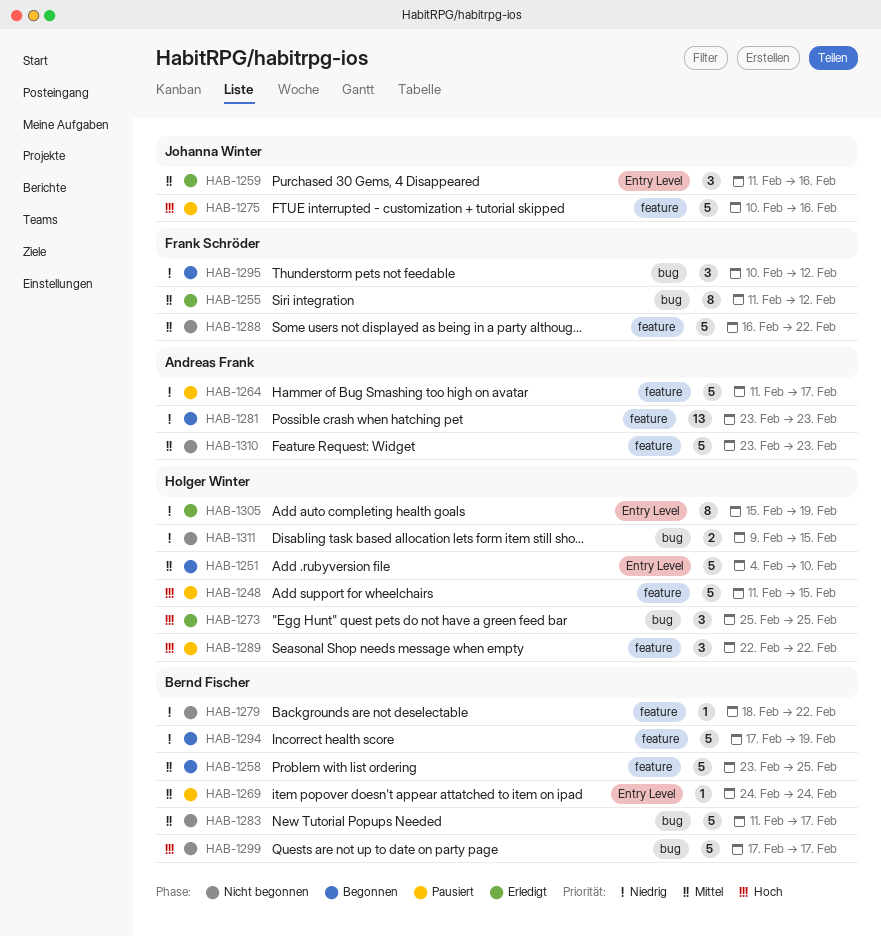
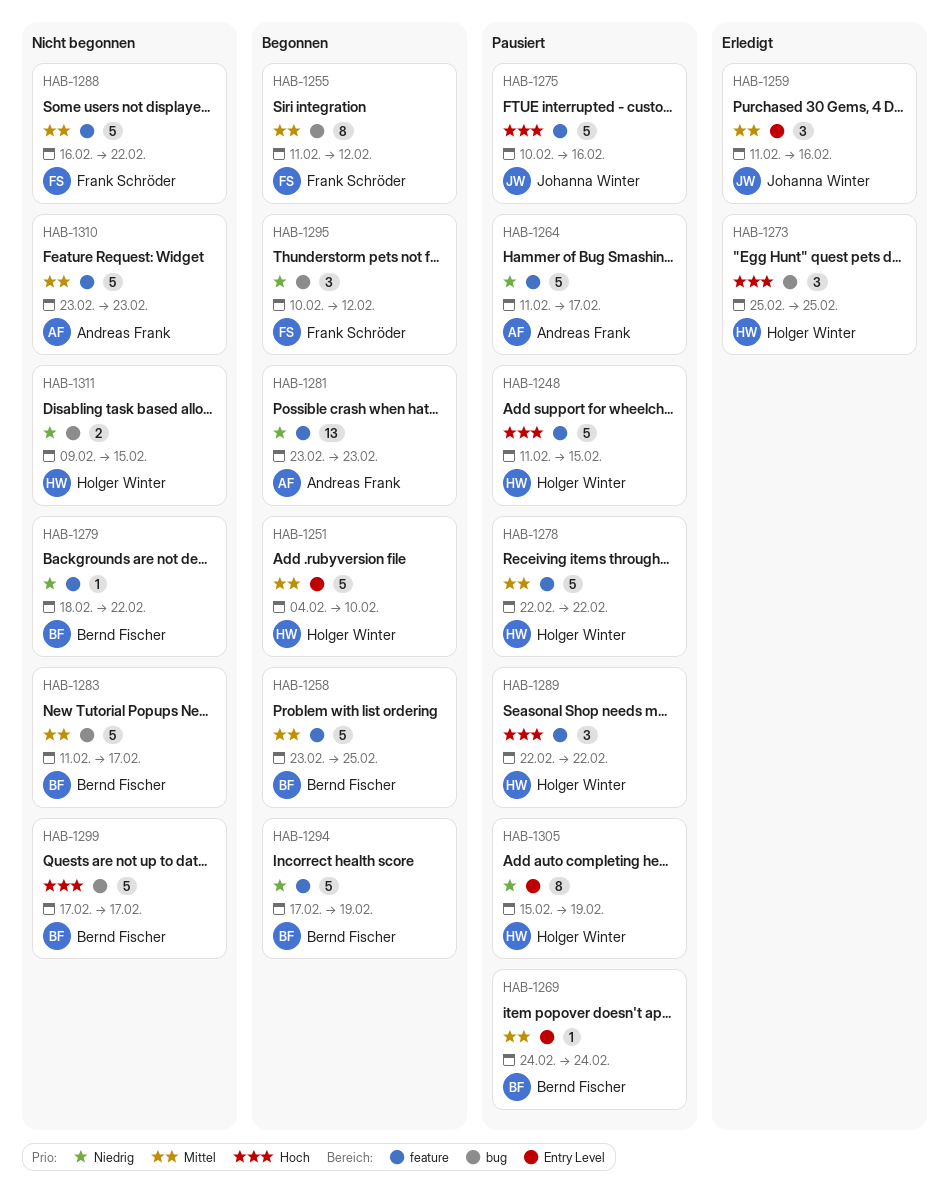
HAB-1255, status: Erledigt -> Begonnen
HAB-1278: none -> present
HAB-1305, status: Erledigt -> Pausiert

